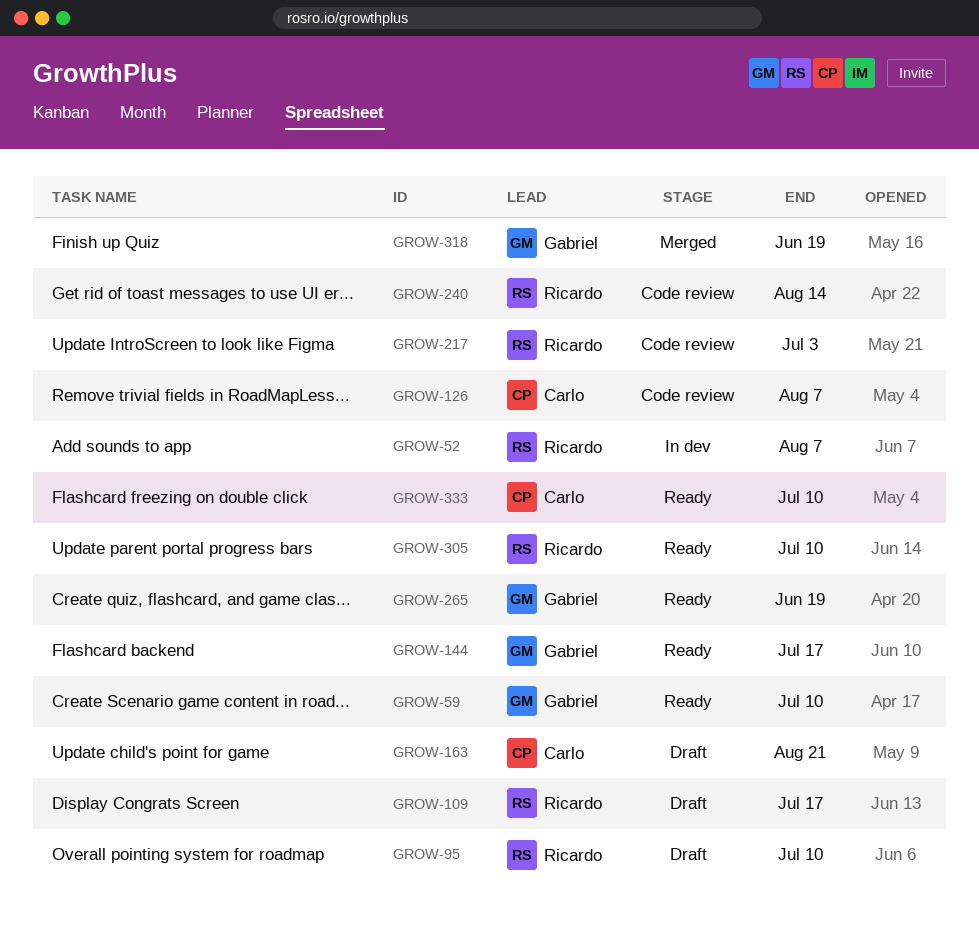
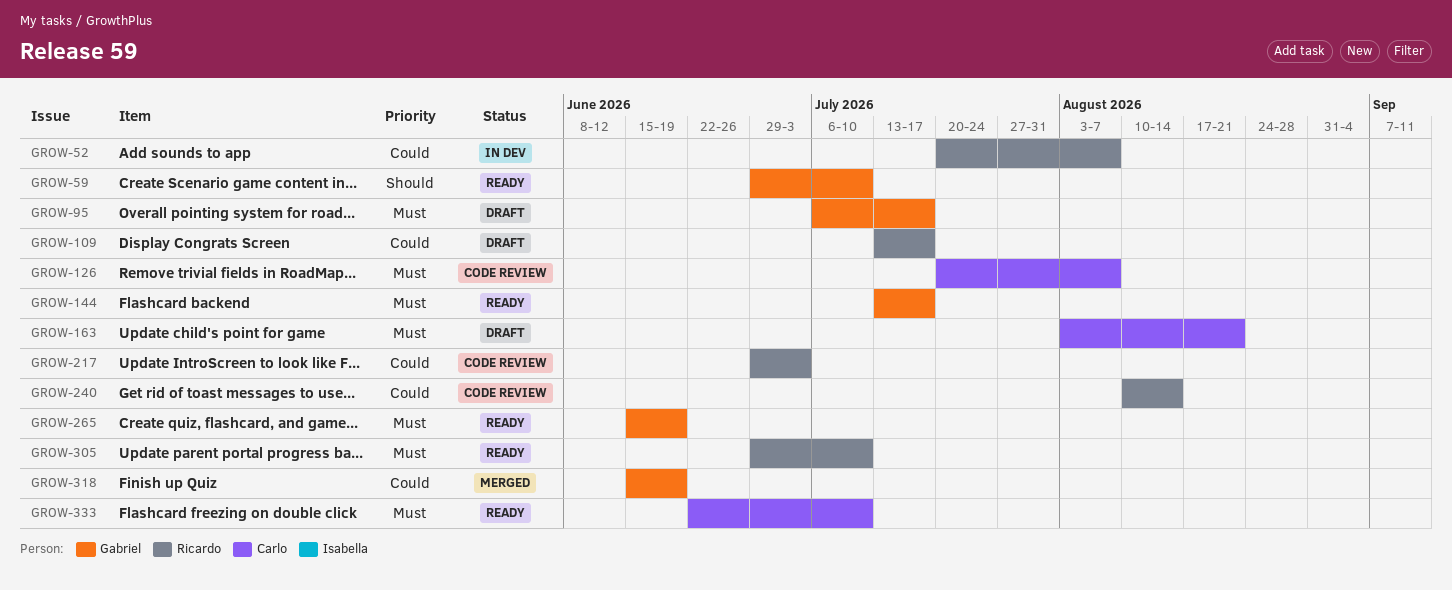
GROW-95, owner: Ricardo -> Gabriel
GROW-95, due: Jul 10 -> Jul 17

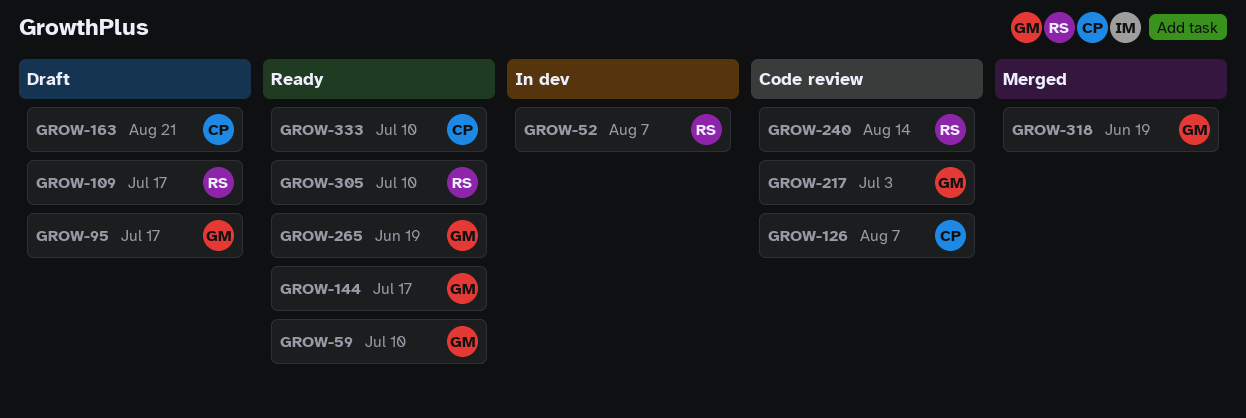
GROW-217, owner: Ricardo -> Gabriel

